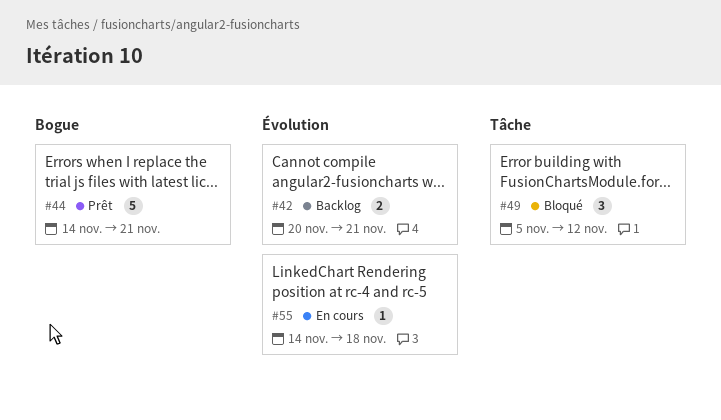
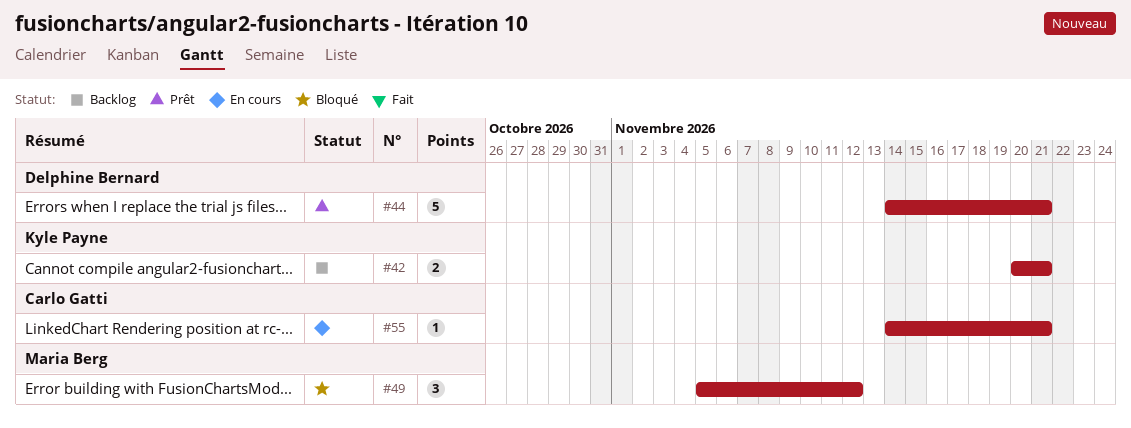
#55, due: Nov 18 -> Nov 21

